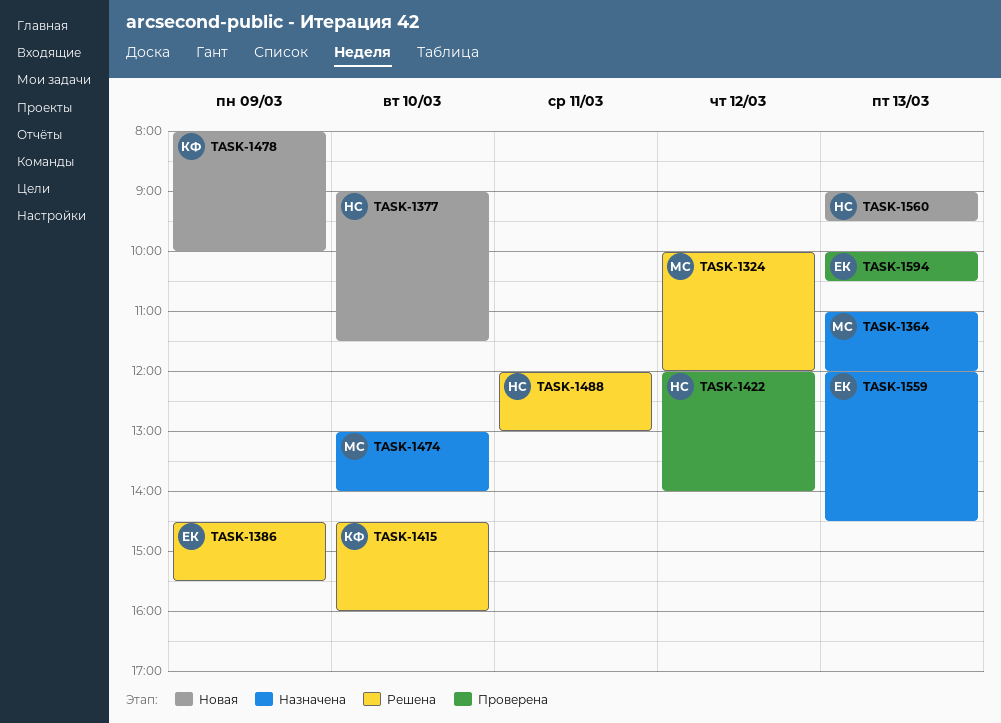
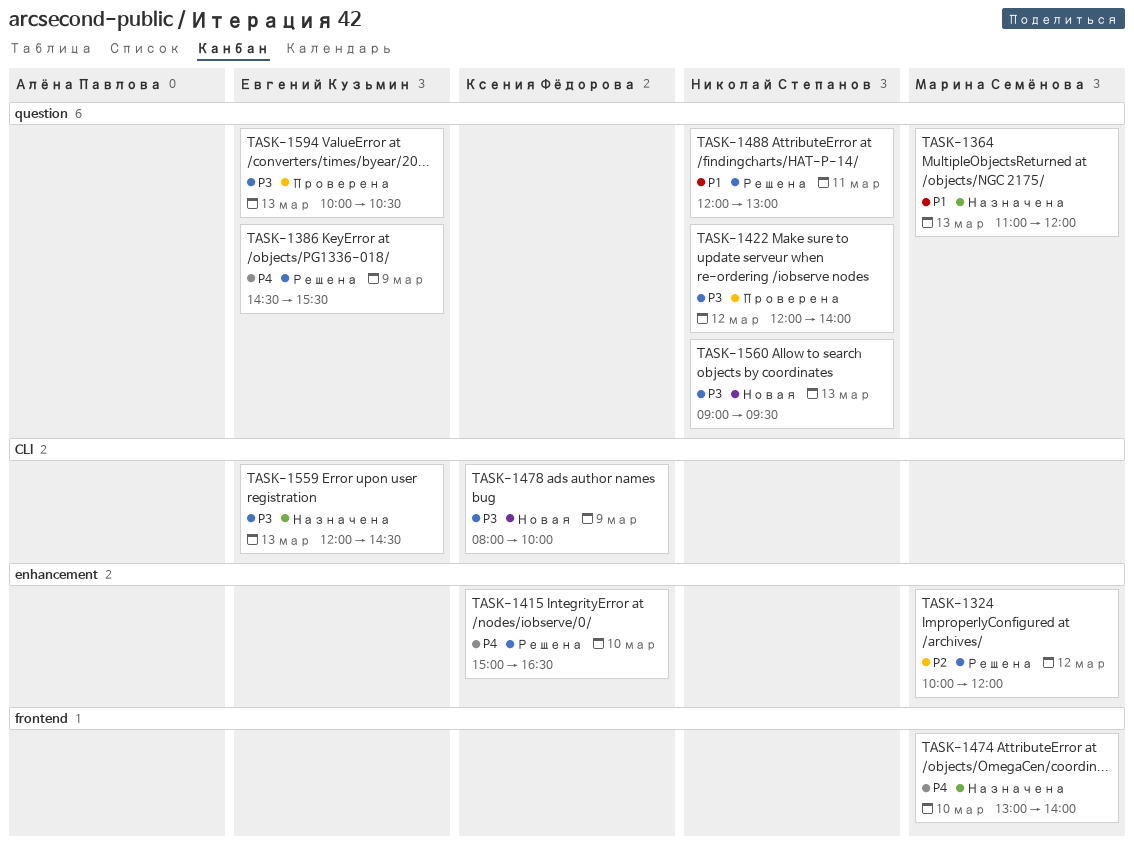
TASK-1377: present -> none
TASK-1415, begins: 14:30 -> 15:00
TASK-1415, ends: 16:00 -> 16:30

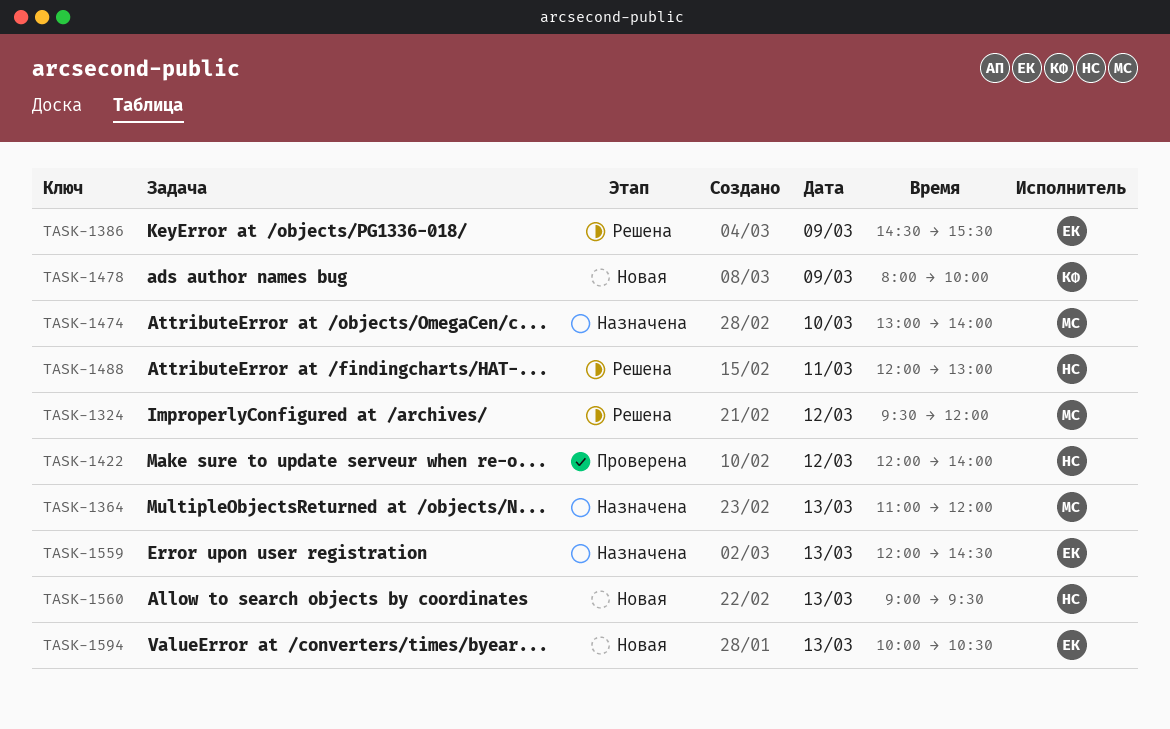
TASK-1324, begins: 10:00 -> 09:30
TASK-1415: present -> none
TASK-1594, status: Проверена -> Новая

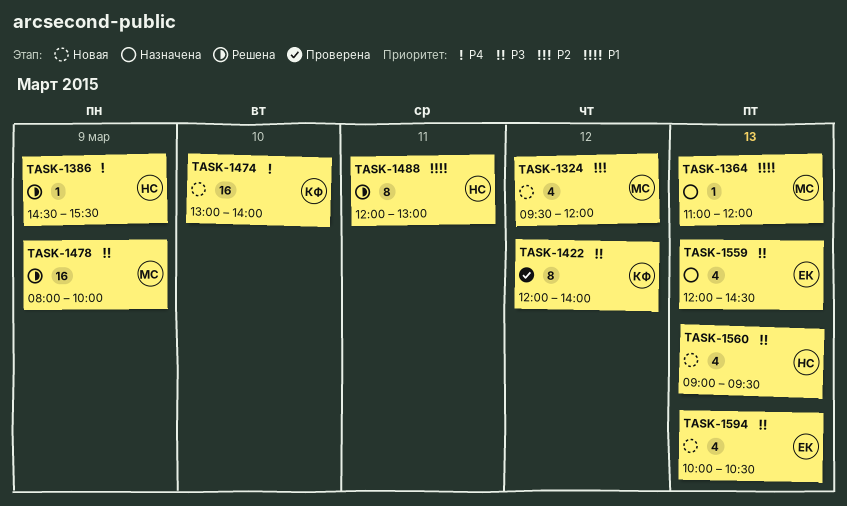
TASK-1324, status: Решена -> Новая
TASK-1386, owner: ЕК -> НС
TASK-1422, owner: НС -> КФ
TASK-1474, status: Назначена -> Новая
TASK-1474, owner: МС -> КФ
TASK-1478, status: Новая -> Решена
TASK-1478, owner: КФ -> МС

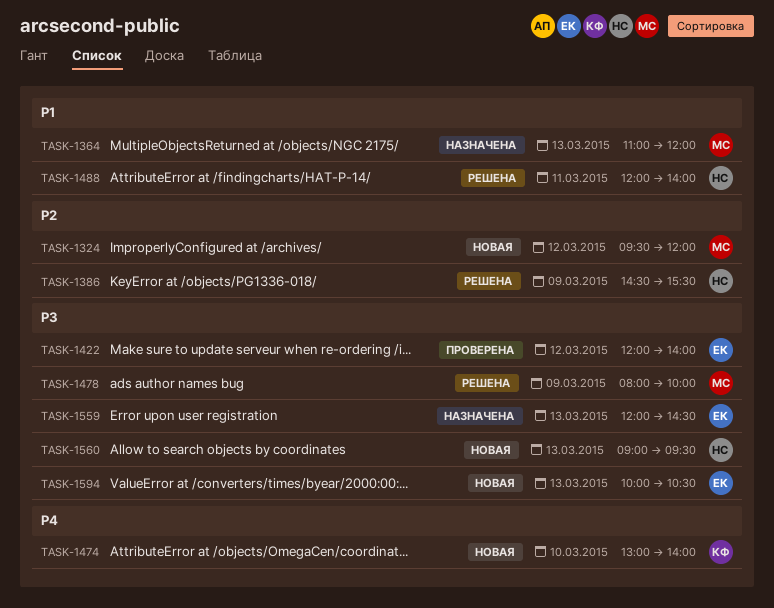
TASK-1386, priority: P4 -> P2
TASK-1422, owner: КФ -> ЕК
TASK-1488, ends: 13:00 -> 14:00

